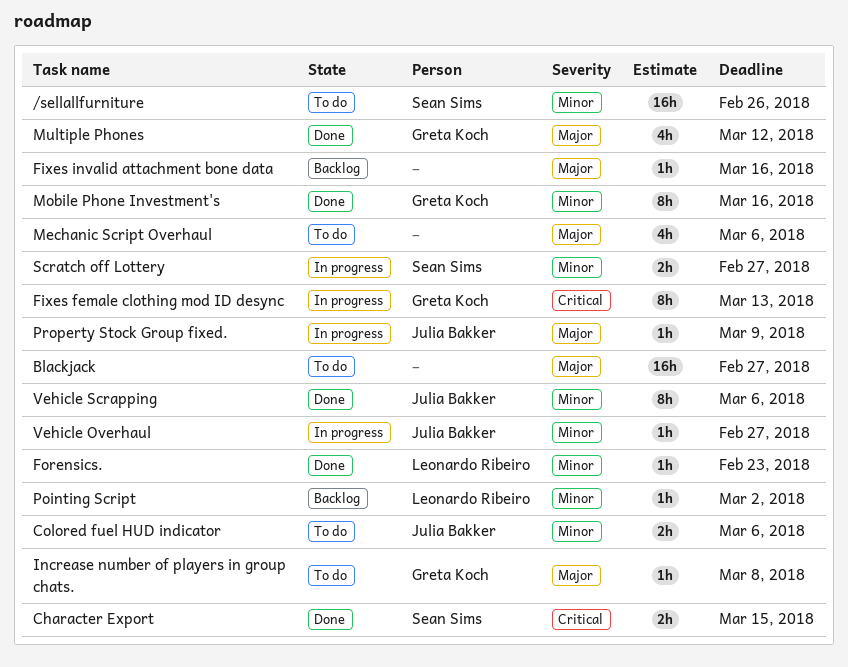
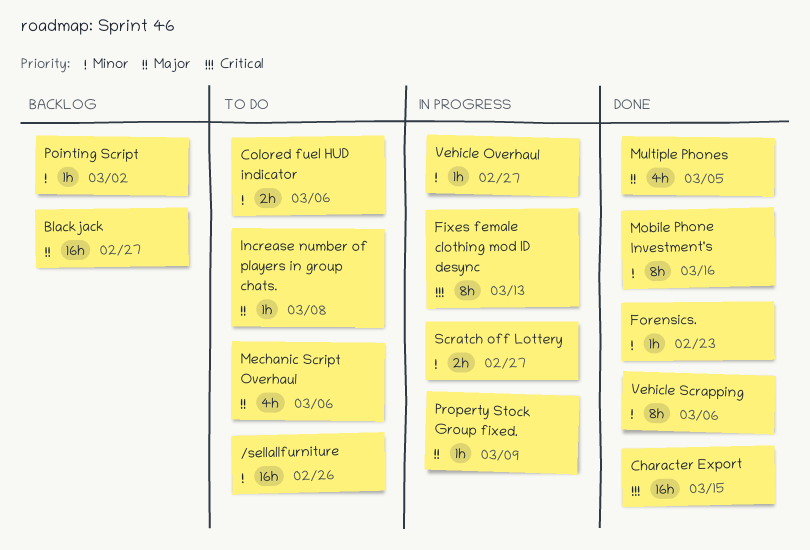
Blackjack, status: To do -> Backlog
Character Export, estimate: 2h -> 16h
Fixes invalid attachment bone data: present -> none
Multiple Phones, due: Mar 12 -> Mar 5

